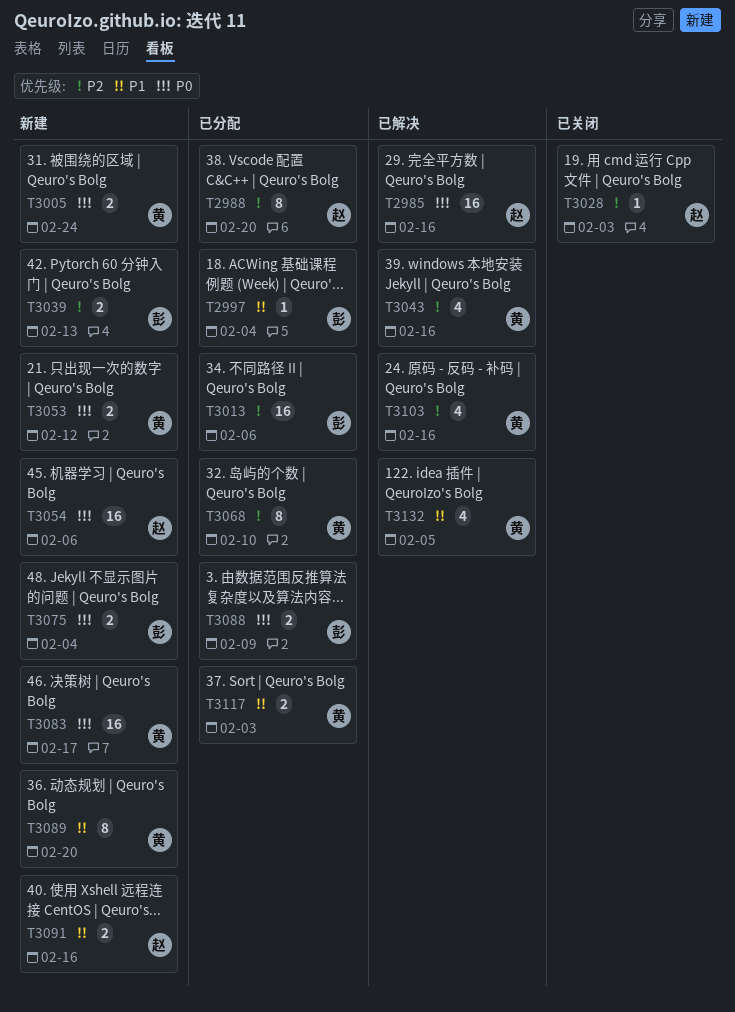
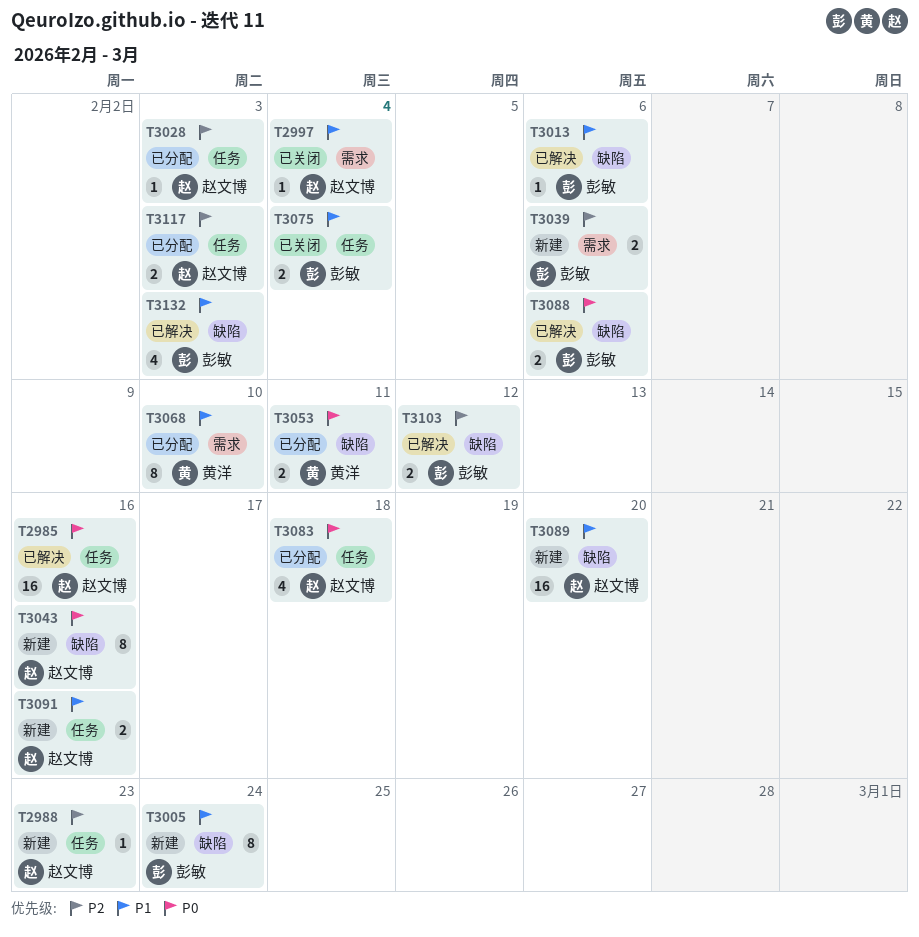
T2988, status: 已分配 -> 新建
T2988, estimate: 8 -> 1
T2988, due: Feb 20 -> Feb 23
T2997, status: 已分配 -> 已关闭
T2997, owner: 彭敏 -> 赵文博
T3005, owner: 黄洋 -> 彭敏
T3005, priority: P0 -> P1
T3005, estimate: 2 -> 8
T3013, status: 已分配 -> 已解决
T3013, priority: P2 -> P1
T3013, estimate: 16 -> 1
T3028, status: 已关闭 -> 已分配
T3039, due: Feb 13 -> Feb 6
T3043, status: 已解决 -> 新建
T3043, owner: 黄洋 -> 赵文博
T3043, priority: P2 -> P0
T3043, estimate: 4 -> 8
T3053, status: 新建 -> 已分配
T3053, due: Feb 12 -> Feb 11
T3054: present -> none
T3068, priority: P2 -> P1
T3075, status: 新建 -> 已关闭
T3075, priority: P0 -> P1
T3083, status: 新建 -> 已分配
T3083, owner: 黄洋 -> 赵文博
T3083, estimate: 16 -> 4
T3083, due: Feb 17 -> Feb 18
T3088, status: 已分配 -> 已解决
T3088, due: Feb 9 -> Feb 6
T3089, owner: 黄洋 -> 赵文博
T3089, estimate: 8 -> 16
T3103, owner: 黄洋 -> 彭敏
T3103, estimate: 4 -> 2
T3103, due: Feb 16 -> Feb 12
T3117, owner: 黄洋 -> 赵文博
T3117, priority: P1 -> P2
T3132, owner: 黄洋 -> 彭敏
T3132, due: Feb 5 -> Feb 3

